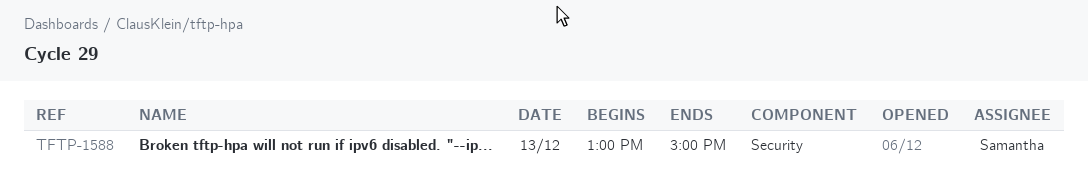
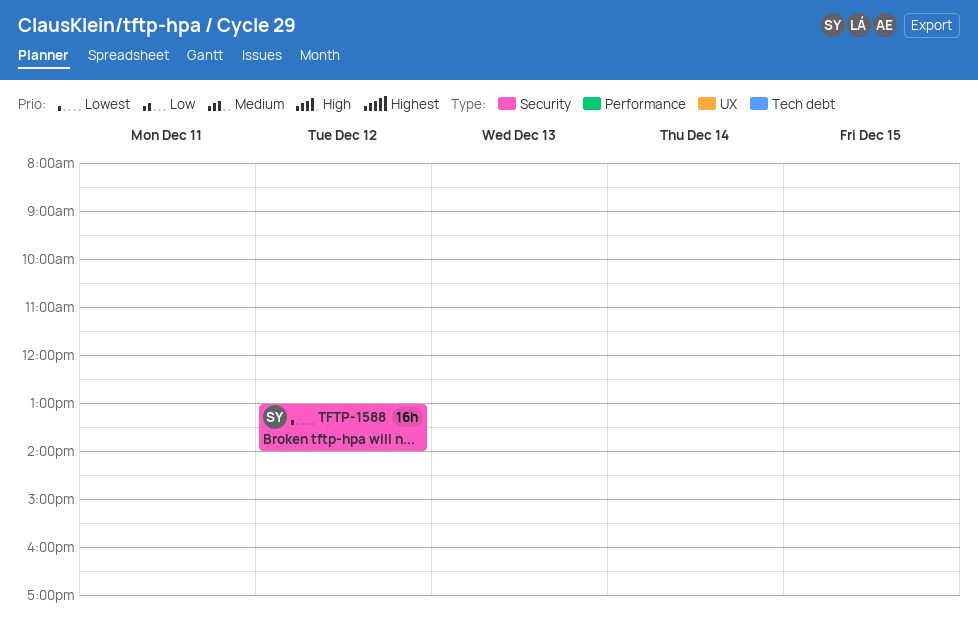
TFTP-1588, day: Dec 13 -> Dec 12
TFTP-1588, ends: 15:00 -> 14:00

